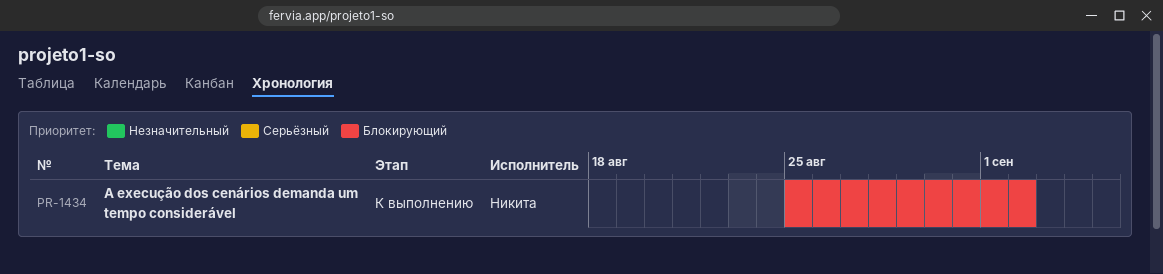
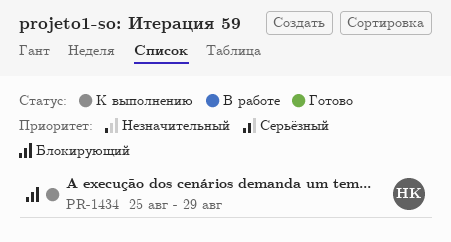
PR-1434, due: Sep 2 -> Aug 29

